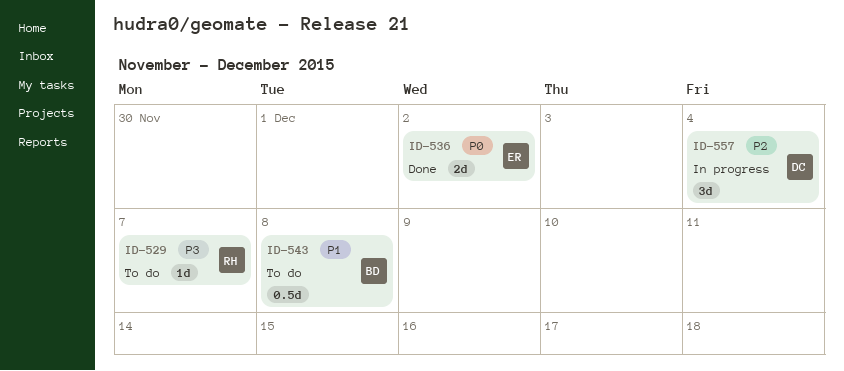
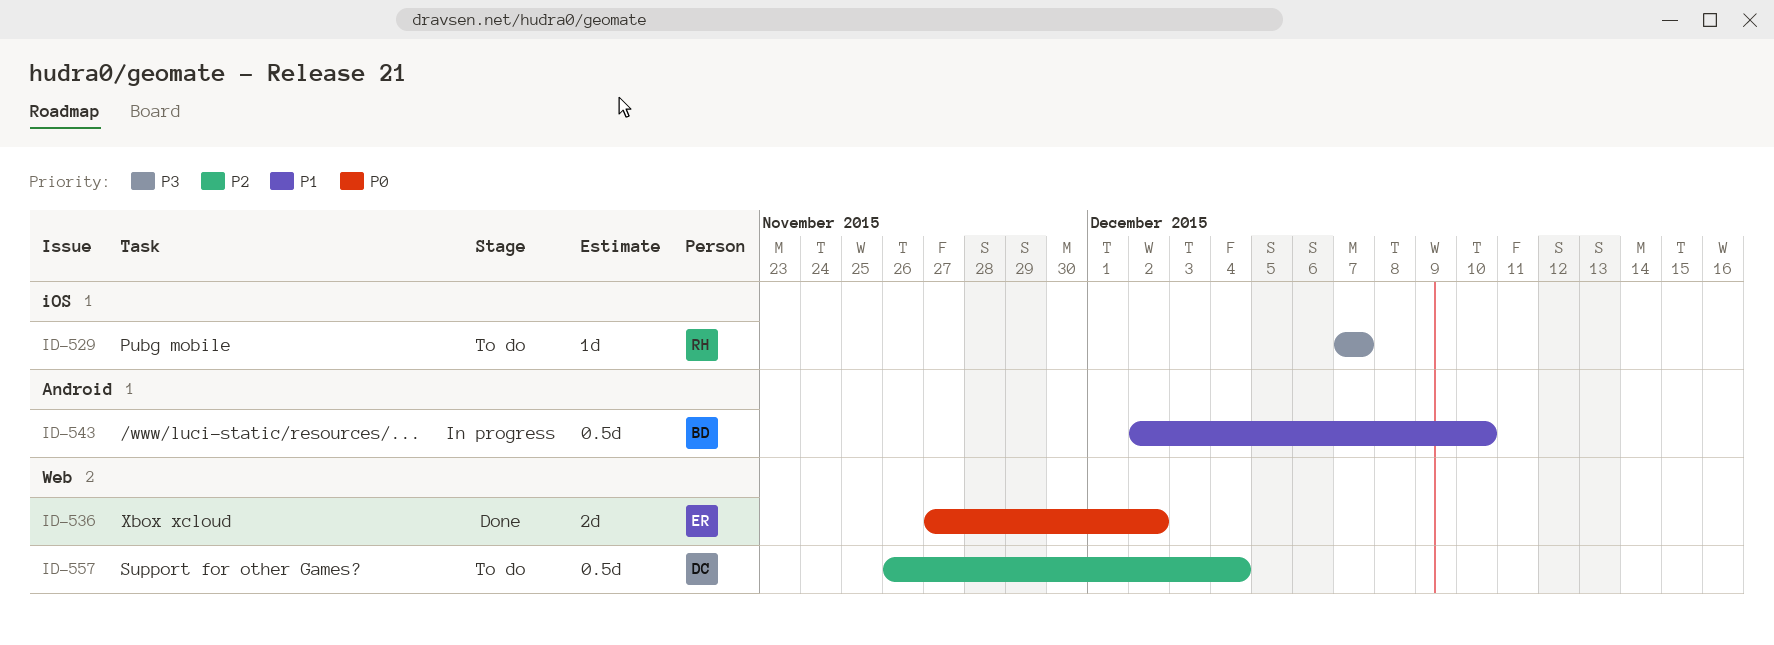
ID-543, status: To do -> In progress
ID-543, due: Dec 8 -> Dec 10
ID-557, status: In progress -> To do
ID-557, estimate: 3d -> 0.5d

